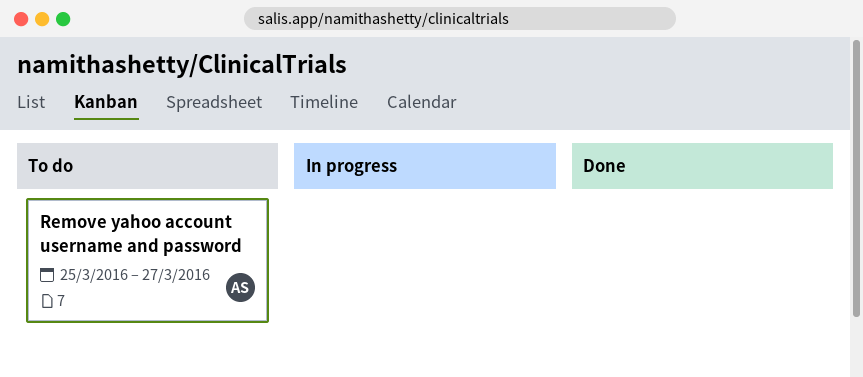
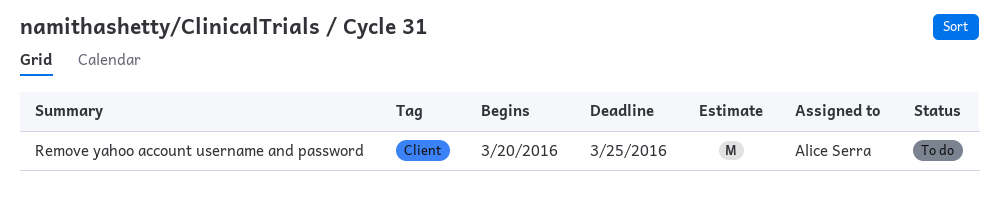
Remove yahoo account username and password, start: Mar 25 -> Mar 20
Remove yahoo account username and password, due: Mar 27 -> Mar 25

